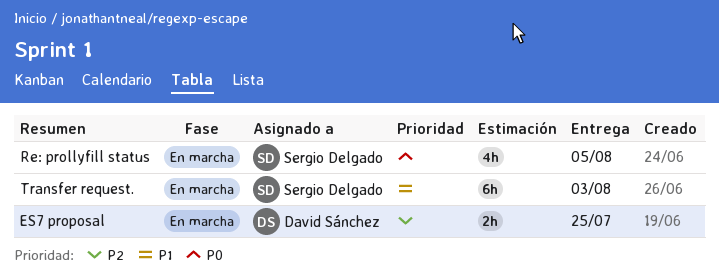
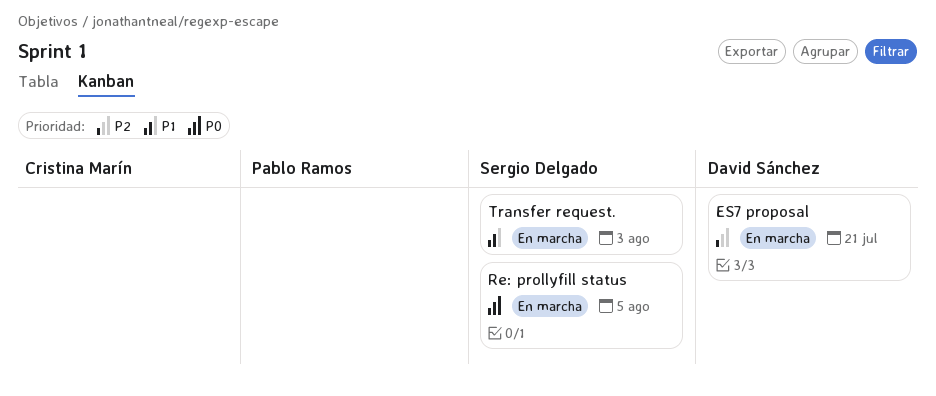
ES7 proposal, due: Jul 25 -> Jul 21

